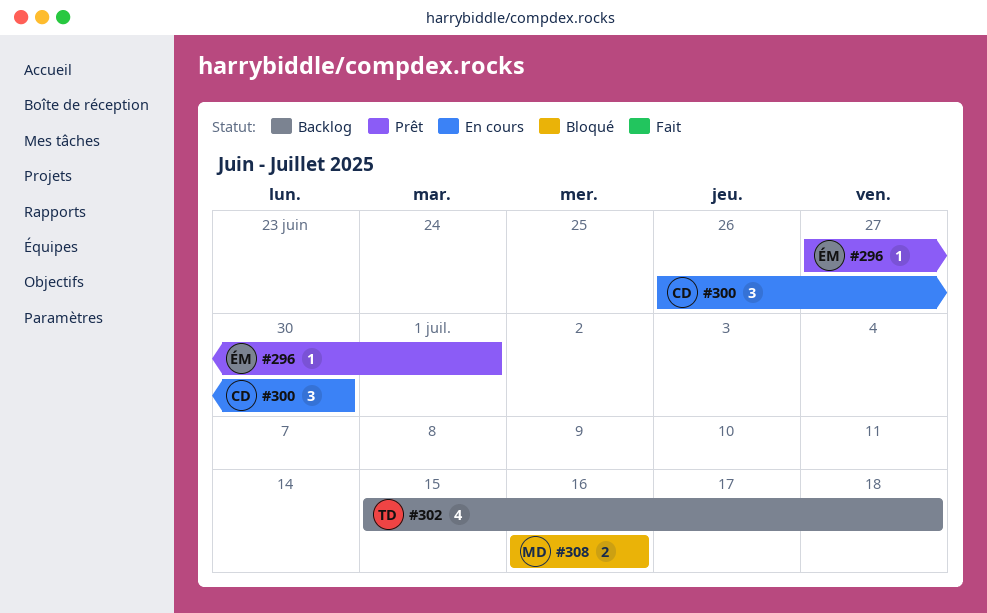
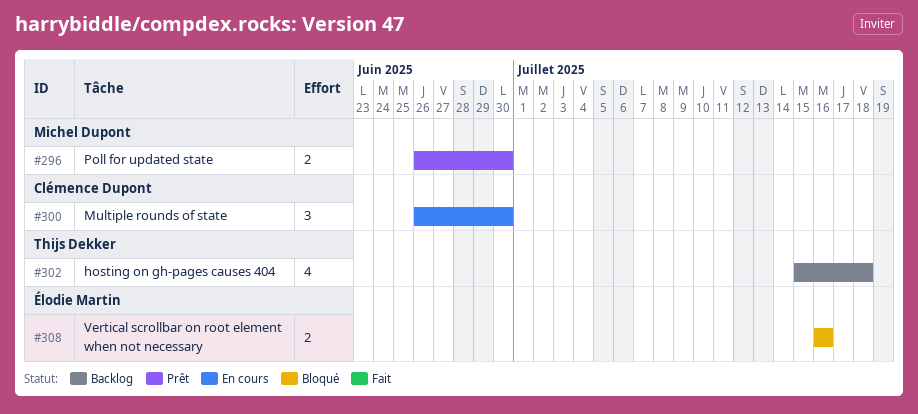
#296, owner: Élodie Martin -> Michel Dupont
#296, estimate: 1 -> 2
#296, start: Jun 27 -> Jun 26
#296, due: Jul 1 -> Jun 30
#308, owner: Michel Dupont -> Élodie Martin

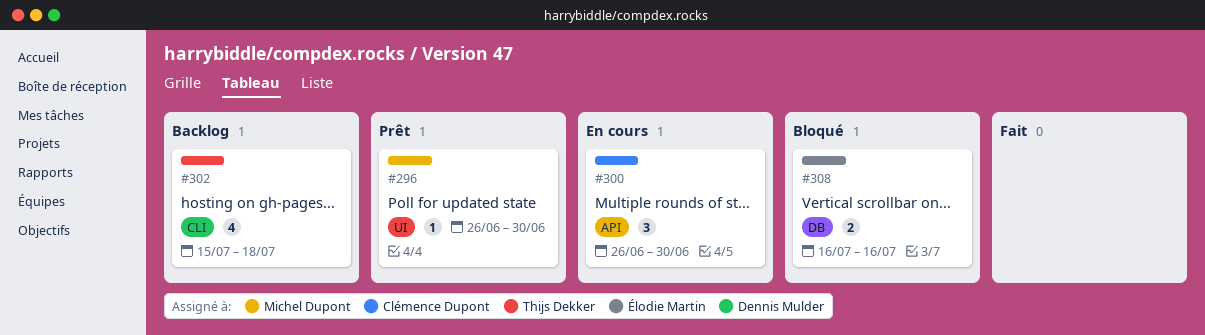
#296, estimate: 2 -> 1

